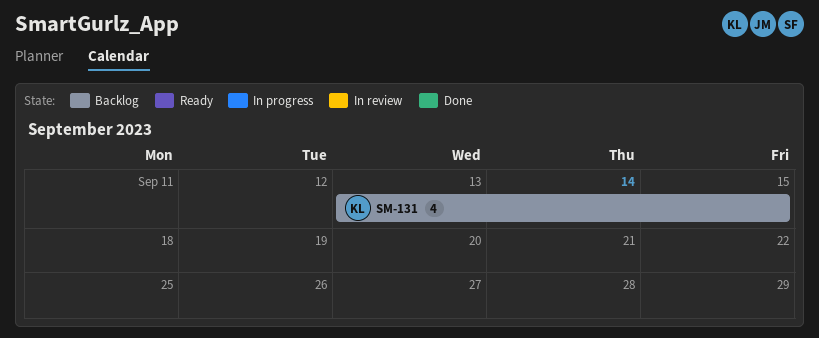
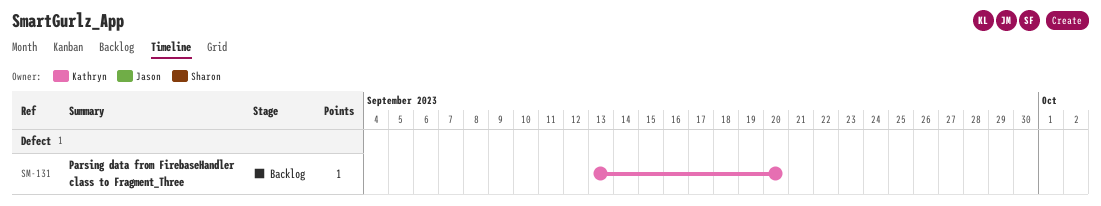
SM-131, estimate: 4 -> 1
SM-131, due: Sep 15 -> Sep 20

